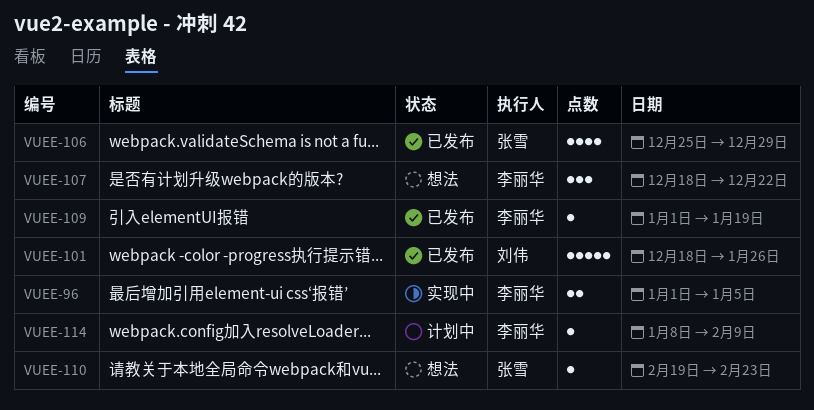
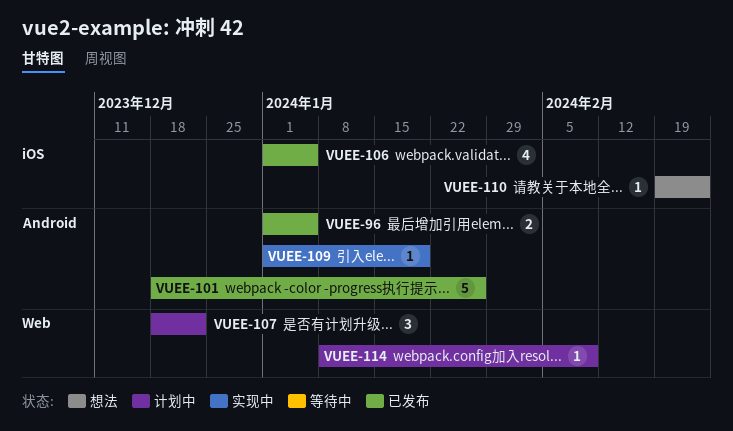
VUEE-96, status: 实现中 -> 已发布
VUEE-106, start: Dec 25 -> Jan 1
VUEE-106, due: Dec 29 -> Jan 5
VUEE-107, status: 想法 -> 计划中
VUEE-109, status: 已发布 -> 实现中

